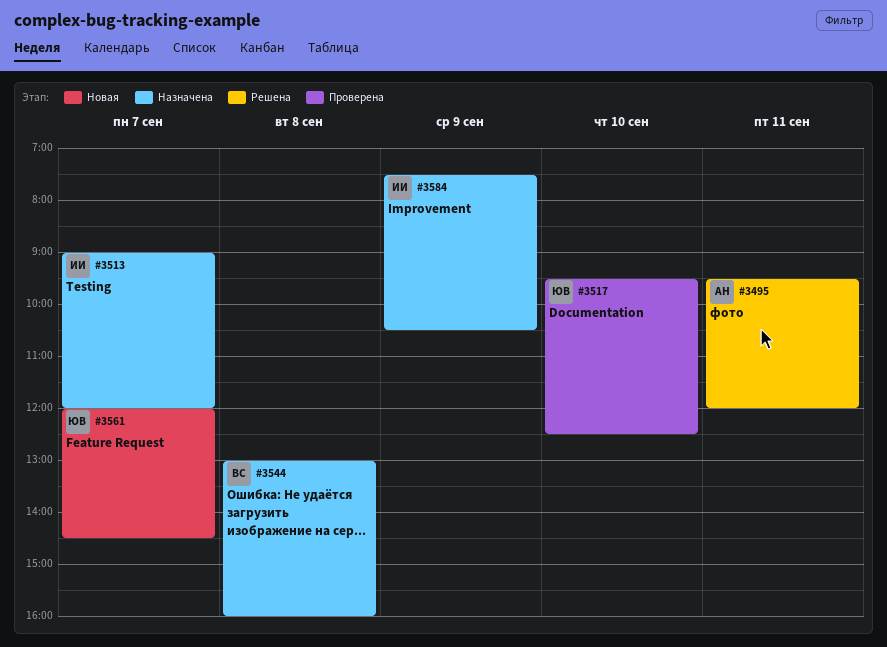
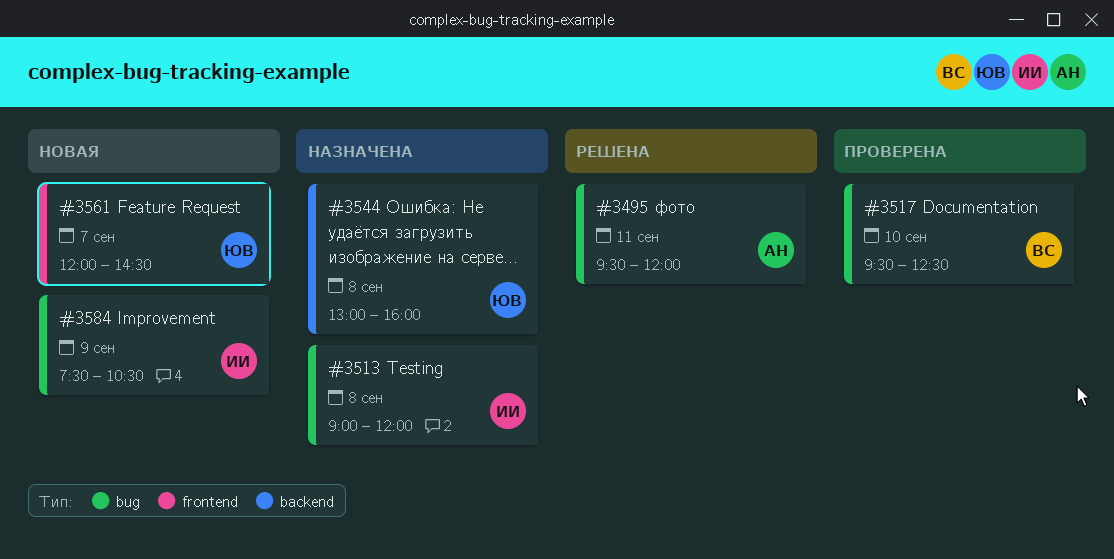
#3513, day: Sep 7 -> Sep 8
#3517, owner: ЮВ -> ВС
#3544, owner: ВС -> ЮВ
#3584, status: Назначена -> Новая

